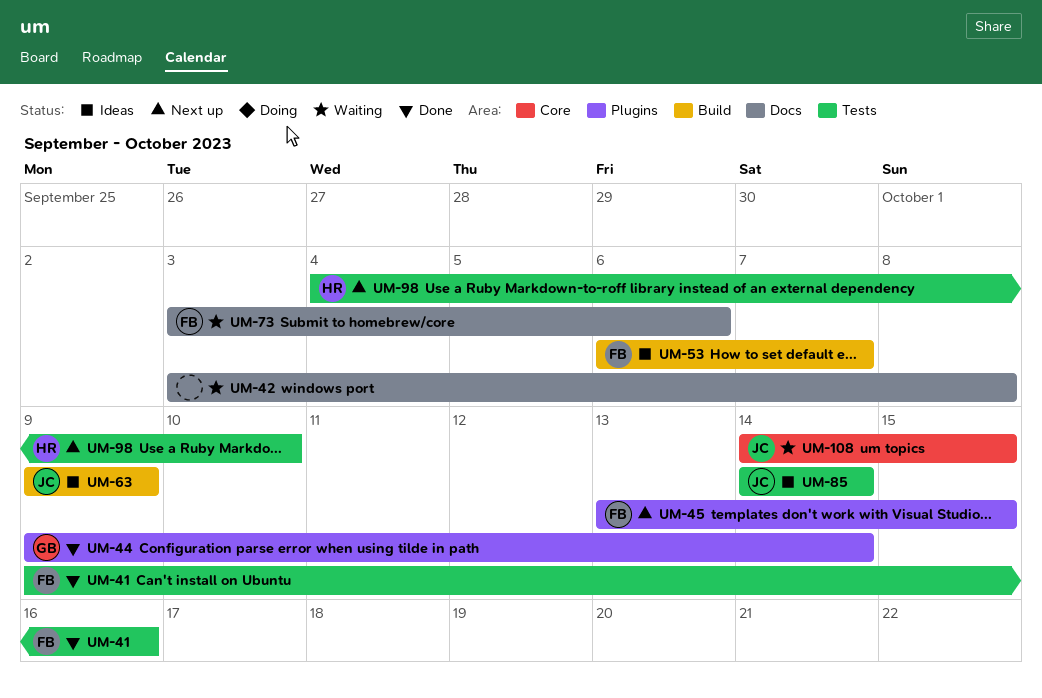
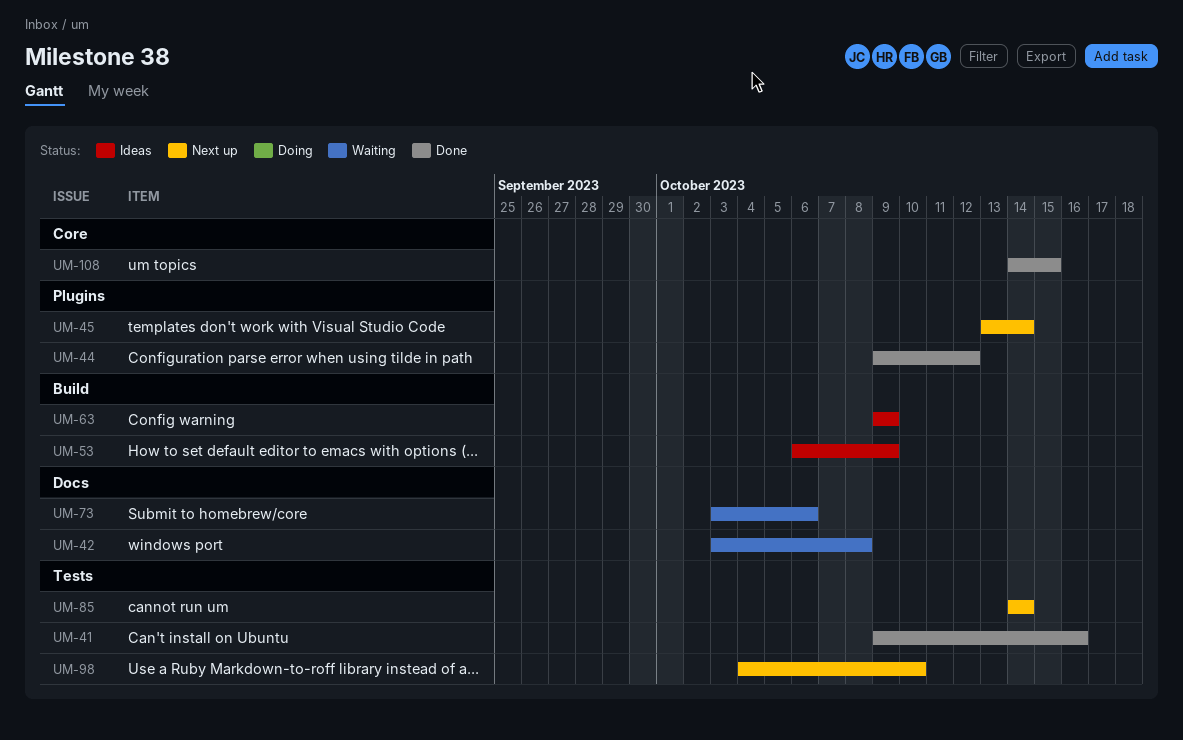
UM-44, due: Oct 14 -> Oct 12
UM-45, due: Oct 15 -> Oct 14
UM-53, due: Oct 7 -> Oct 9
UM-85, status: Ideas -> Next up
UM-108, status: Waiting -> Done

